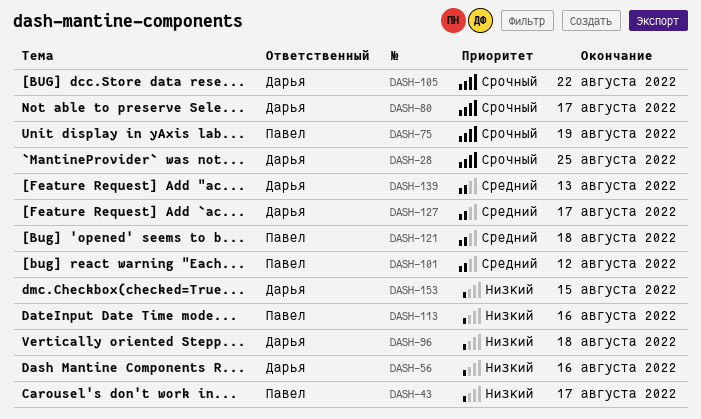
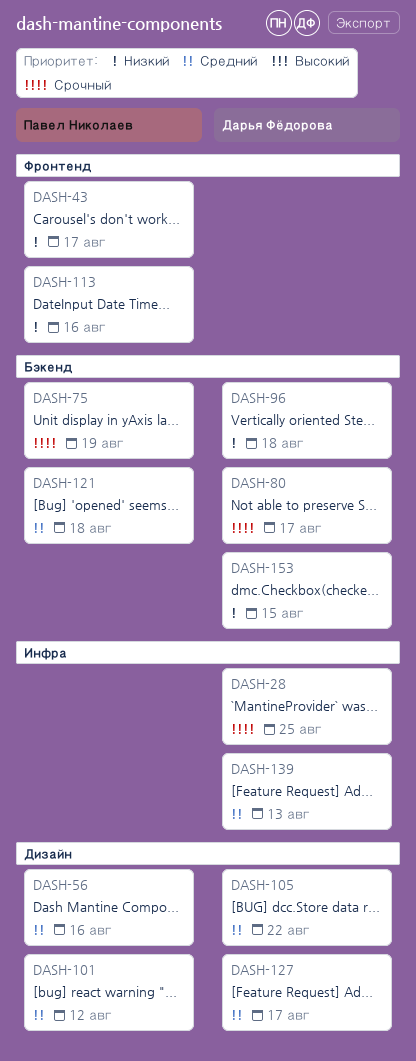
DASH-56, owner: Дарья Фёдорова -> Павел Николаев
DASH-56, priority: Низкий -> Средний
DASH-105, priority: Срочный -> Средний

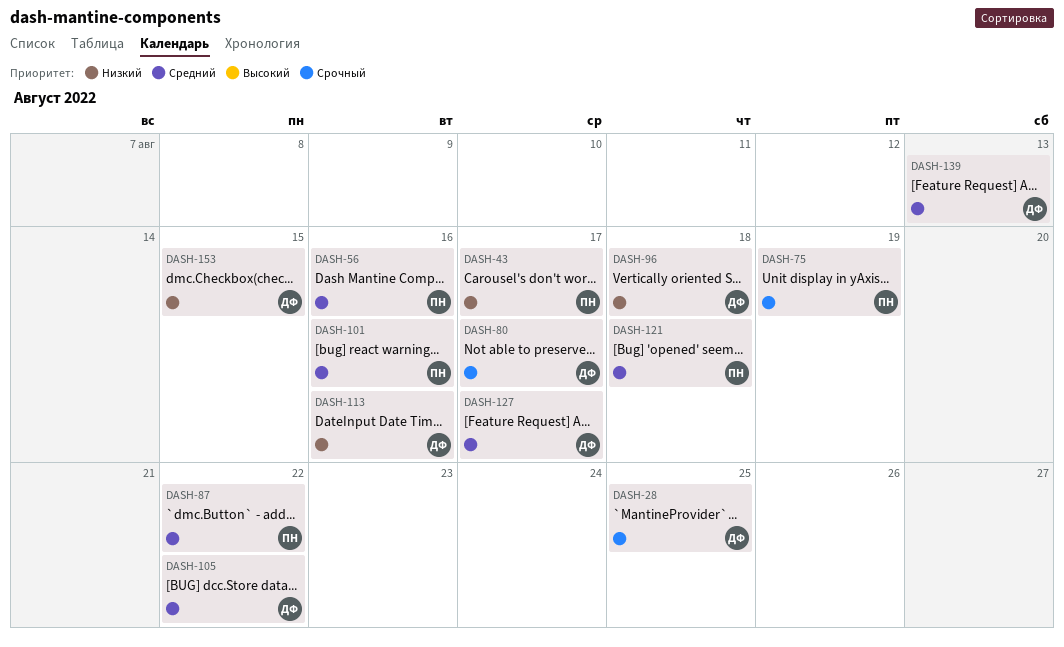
DASH-87: none -> present
DASH-101, due: Aug 12 -> Aug 16
DASH-113, owner: Павел Николаев -> Дарья Фёдорова

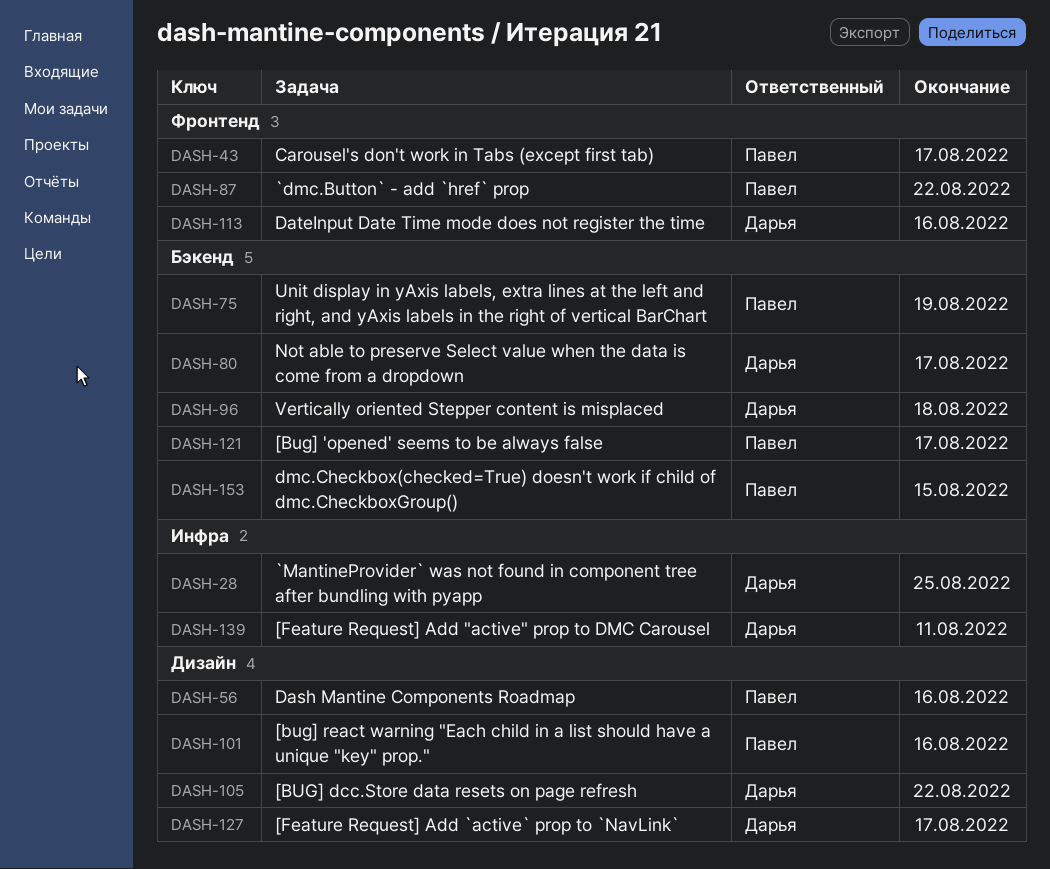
DASH-121, due: Aug 18 -> Aug 17
DASH-139, due: Aug 13 -> Aug 11
DASH-153, owner: Дарья -> Павел

